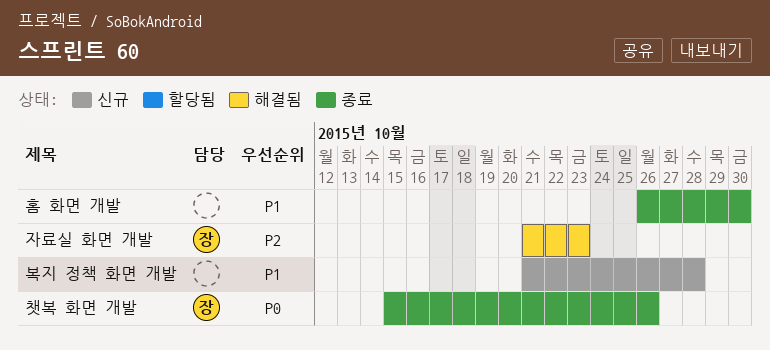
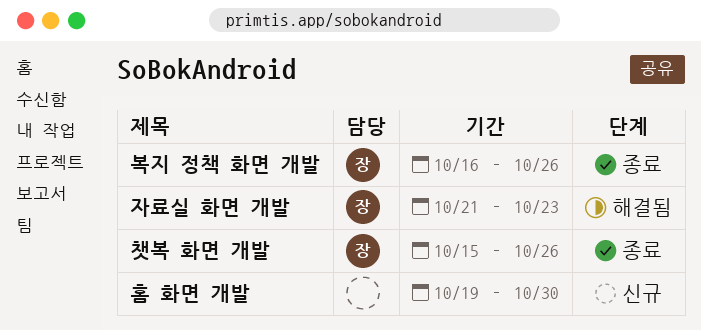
복지 정책 화면 개발, status: 신규 -> 종료
복지 정책 화면 개발, owner: none -> 장
복지 정책 화면 개발, start: Oct 21 -> Oct 16
복지 정책 화면 개발, due: Oct 28 -> Oct 26
홈 화면 개발, status: 종료 -> 신규
홈 화면 개발, start: Oct 26 -> Oct 19

